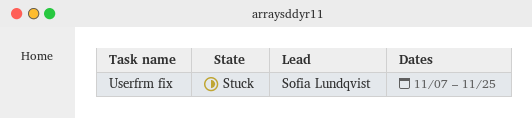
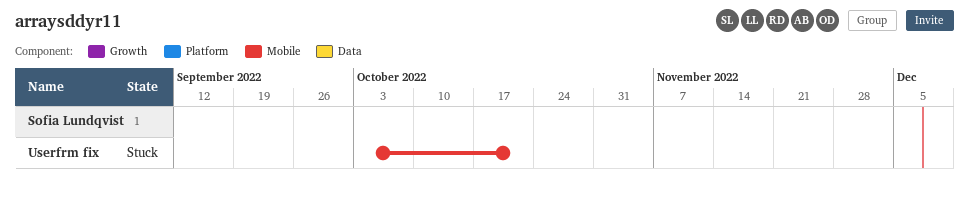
Userfrm fix, start: Nov 7 -> Oct 3
Userfrm fix, due: Nov 25 -> Oct 21

